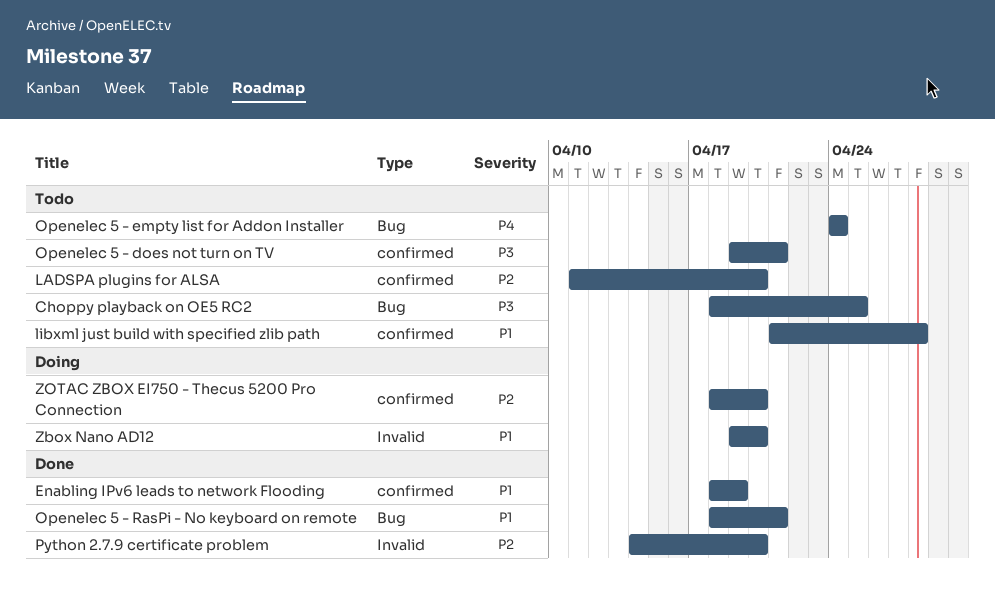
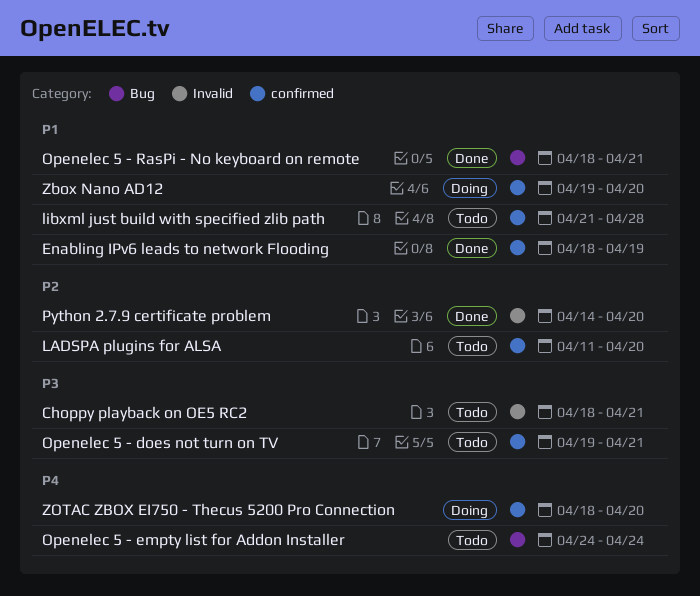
Choppy playback on OE5 RC2, label: Bug -> Invalid
Choppy playback on OE5 RC2, due: Apr 25 -> Apr 21
Zbox Nano AD12, label: Invalid -> confirmed
ZOTAC ZBOX EI750 - Thecus 5200 Pro Connection, priority: P2 -> P4

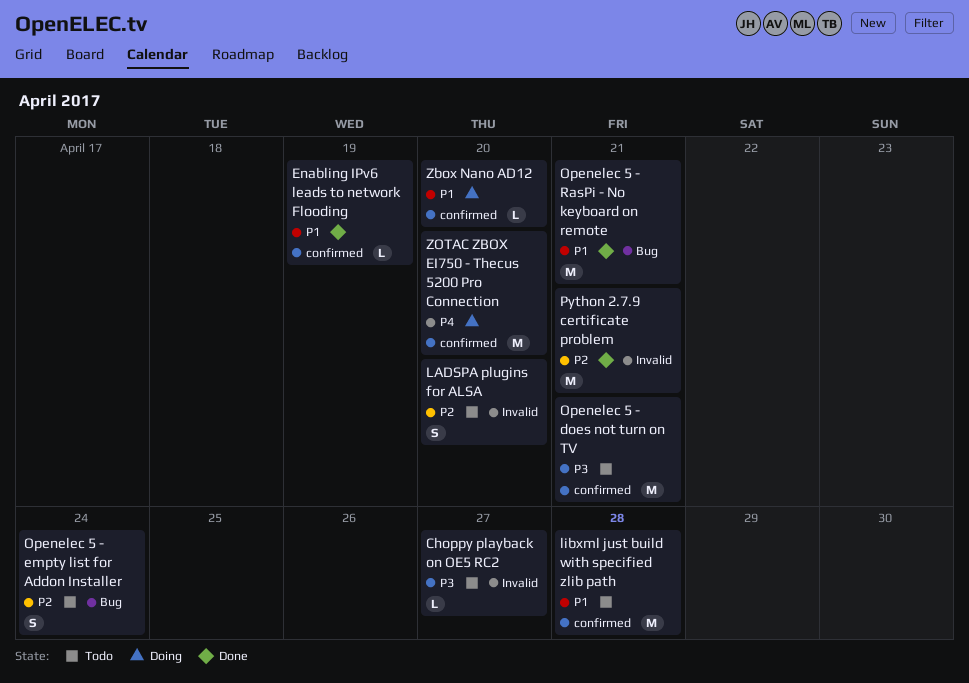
Choppy playback on OE5 RC2, due: Apr 21 -> Apr 27
LADSPA plugins for ALSA, label: confirmed -> Invalid
Openelec 5 - empty list for Addon Installer, priority: P4 -> P2
Python 2.7.9 certificate problem, due: Apr 20 -> Apr 21

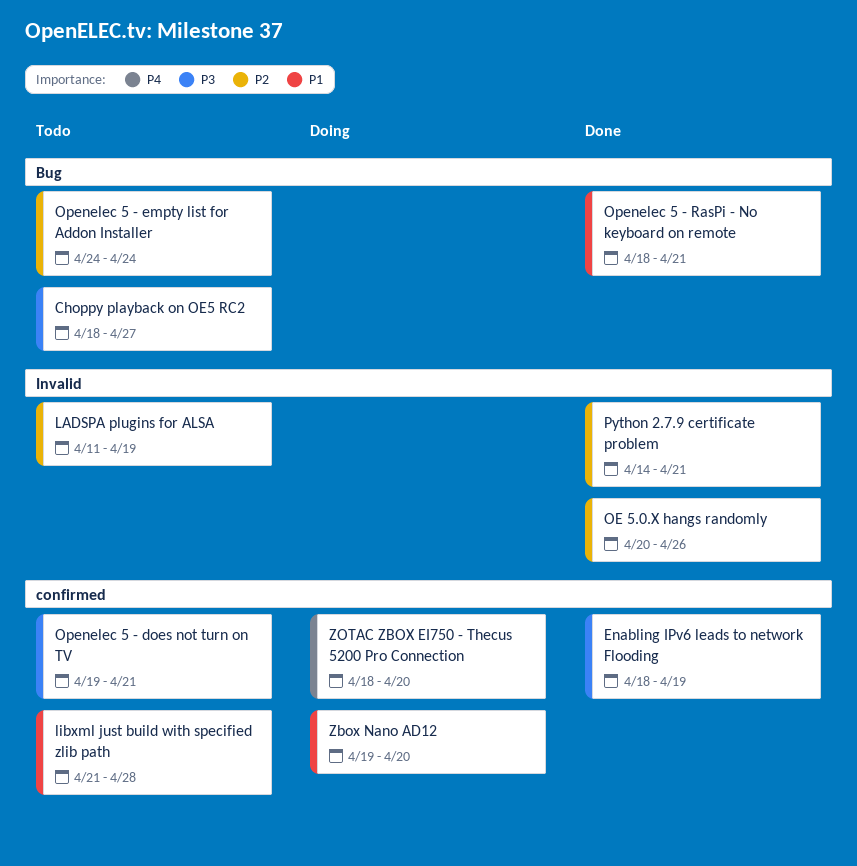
Choppy playback on OE5 RC2, label: Invalid -> Bug
Enabling IPv6 leads to network Flooding, priority: P1 -> P3
LADSPA plugins for ALSA, due: Apr 20 -> Apr 19
OE 5.0.X hangs randomly: none -> present

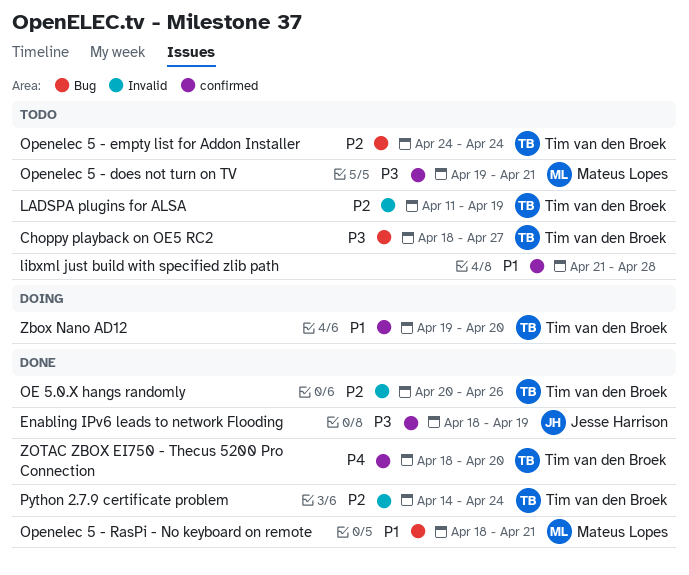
Python 2.7.9 certificate problem, due: Apr 21 -> Apr 24
ZOTAC ZBOX EI750 - Thecus 5200 Pro Connection, status: Doing -> Done

